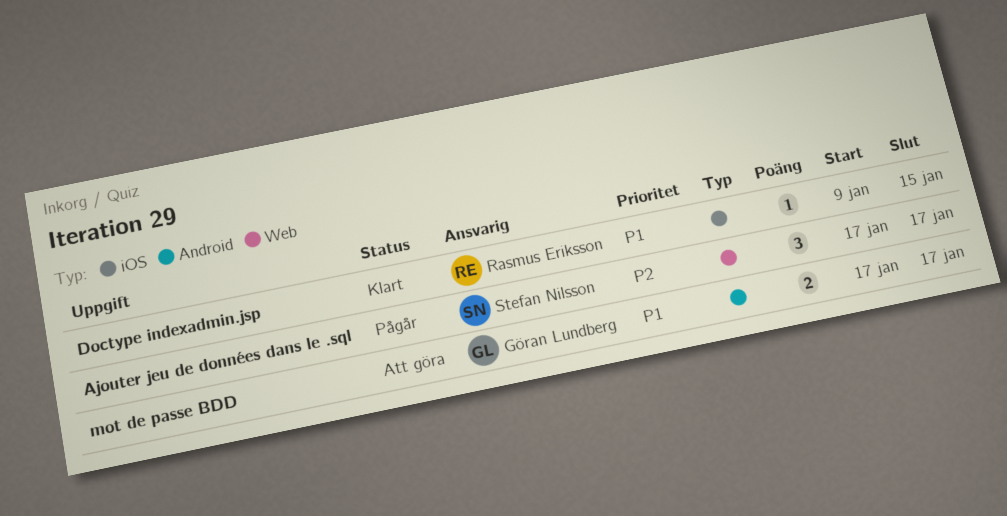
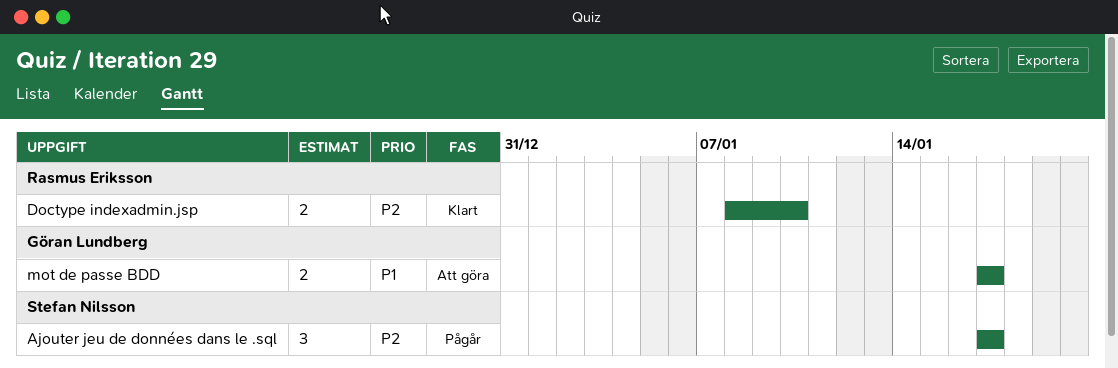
Doctype indexadmin.jsp, priority: P1 -> P2
Doctype indexadmin.jsp, estimate: 1 -> 2
Doctype indexadmin.jsp, start: Jan 9 -> Jan 8
Doctype indexadmin.jsp, due: Jan 15 -> Jan 10

